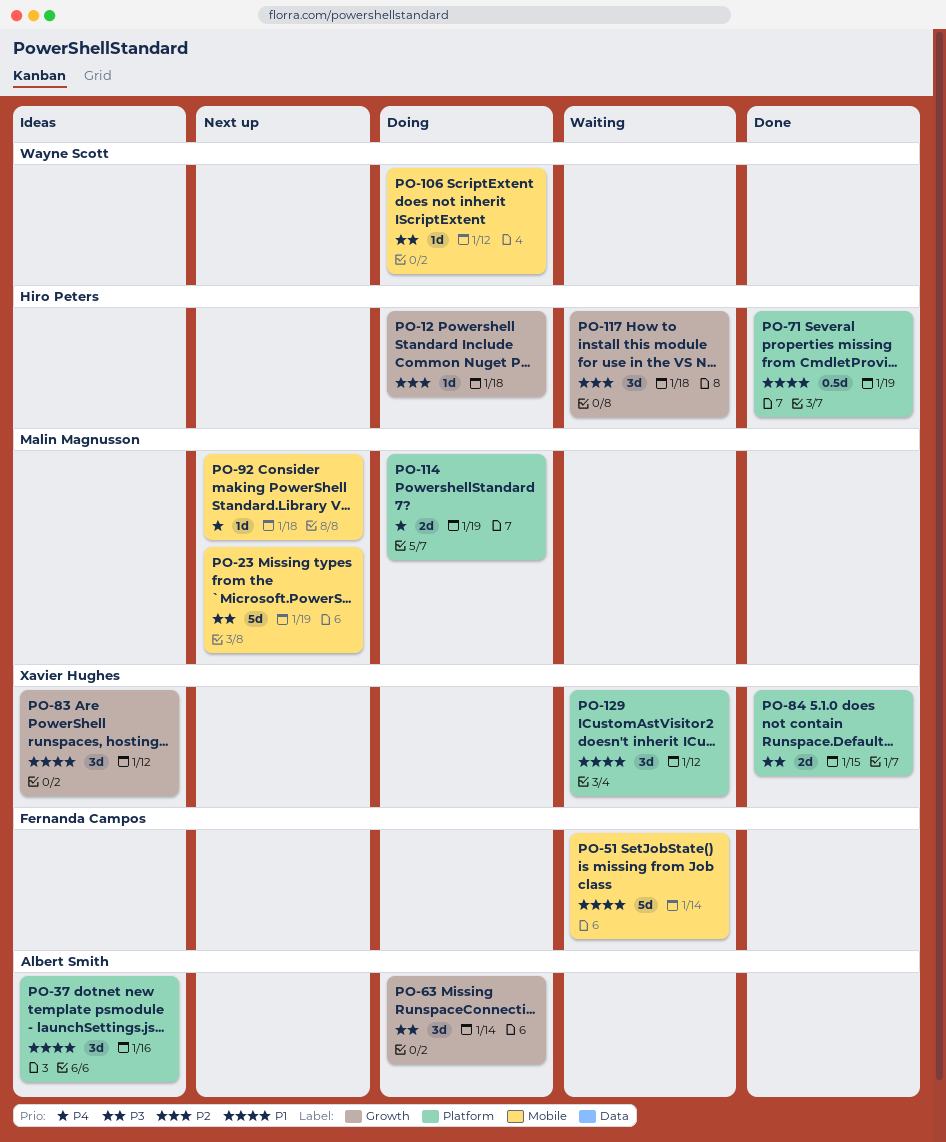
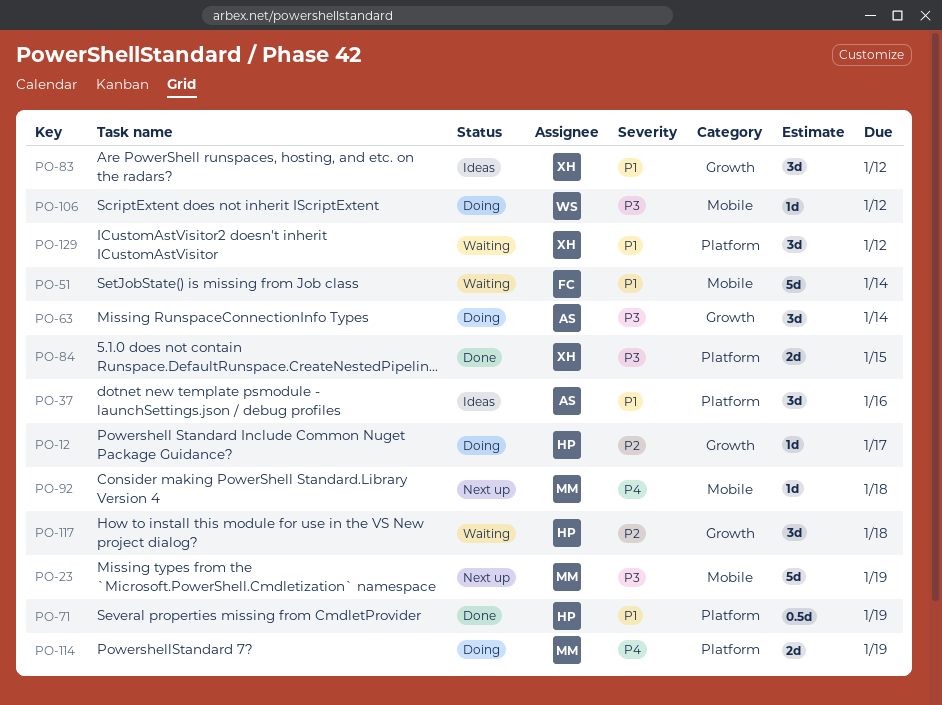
PO-12, due: Jan 18 -> Jan 17

